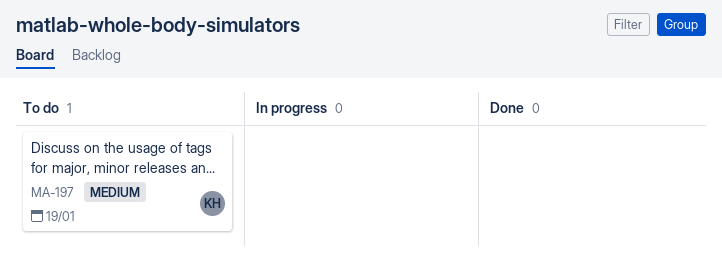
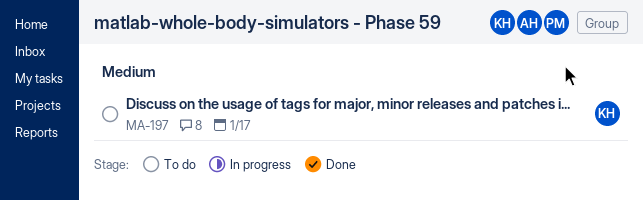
MA-197, due: Jan 19 -> Jan 17

